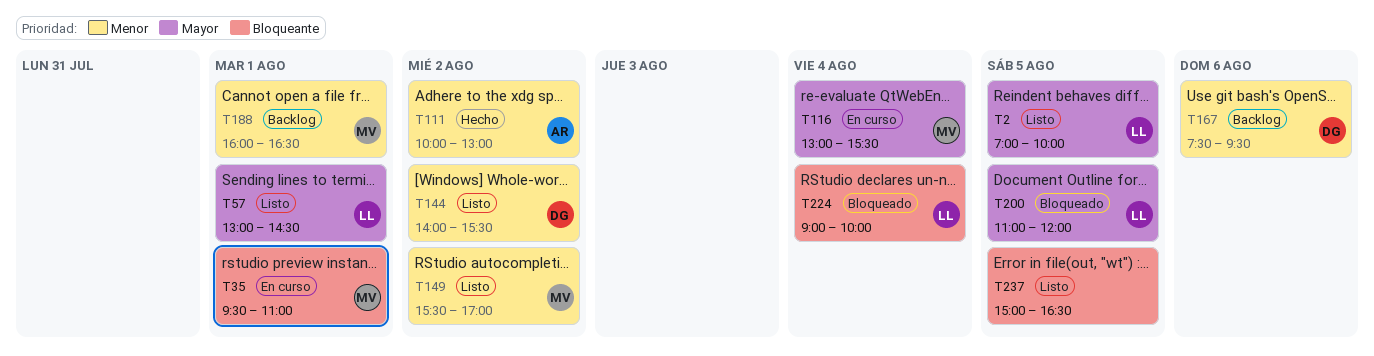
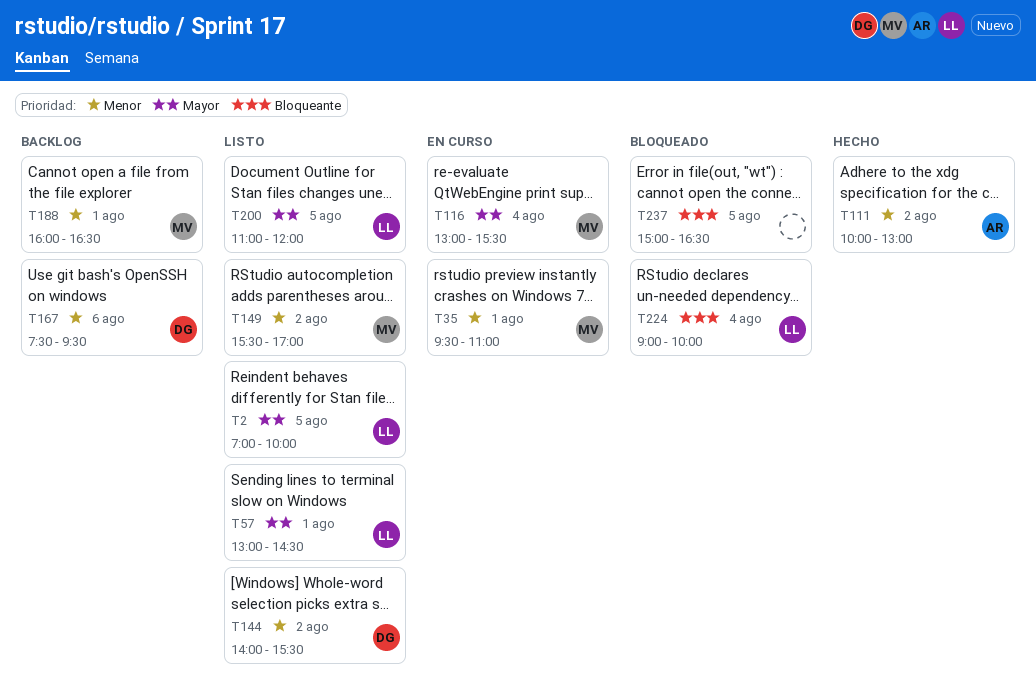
T35, priority: Bloqueante -> Menor
T200, status: Bloqueado -> Listo
T237, status: Listo -> Bloqueado

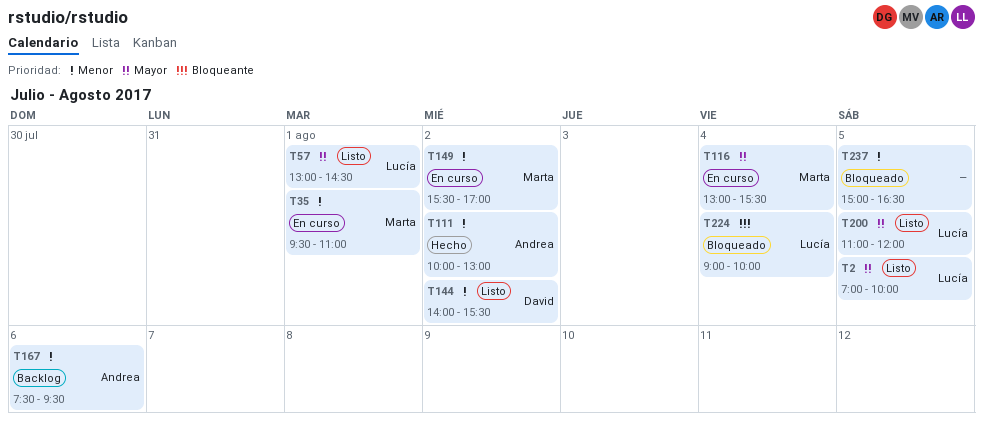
T149, status: Listo -> En curso
T167, owner: David -> Andrea
T188: present -> none
T237, priority: Bloqueante -> Menor

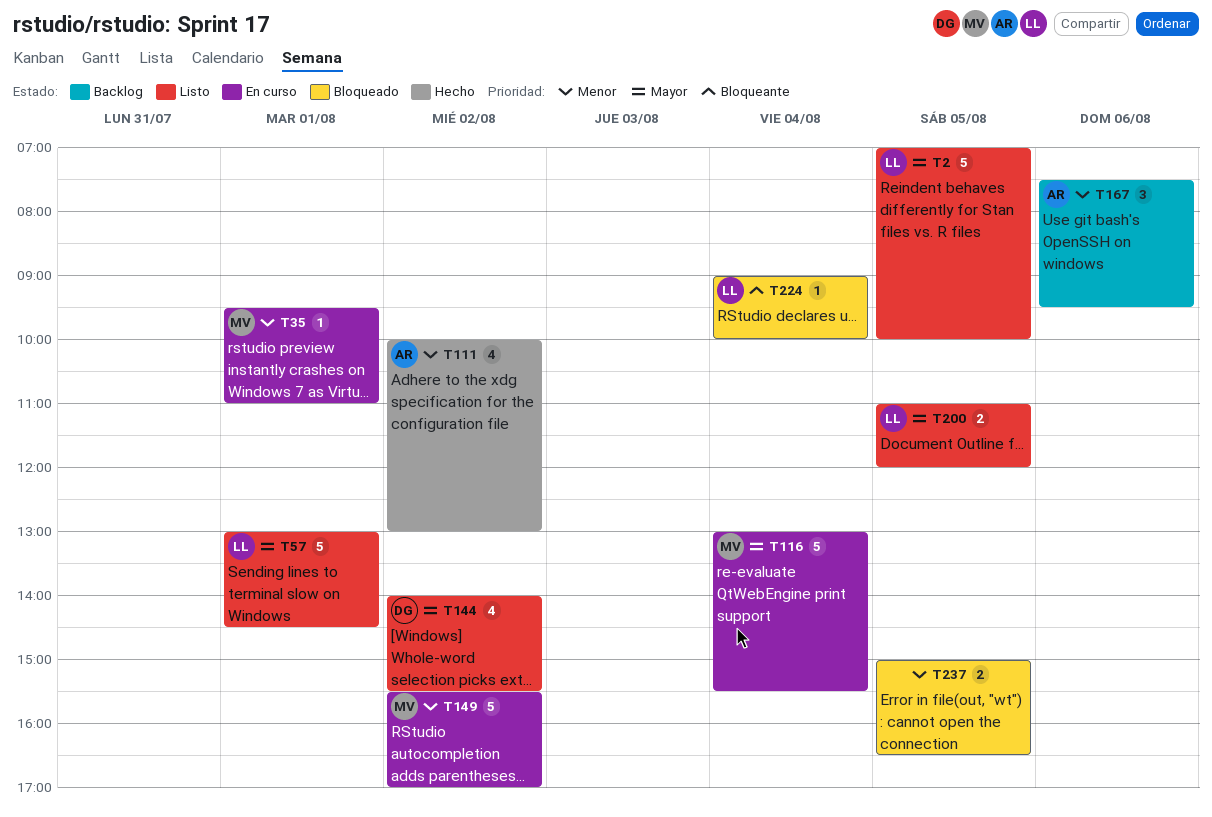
T144, priority: Menor -> Mayor

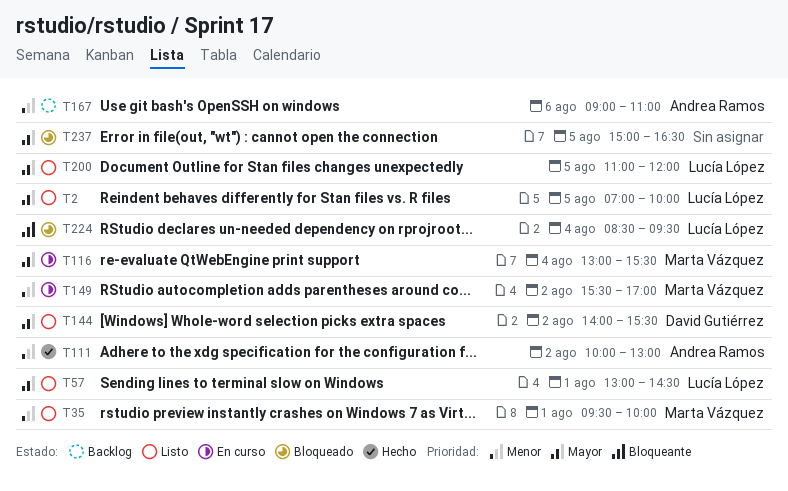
T35, status: En curso -> Listo
T35, ends: 11:00 -> 10:00
T167, begins: 07:30 -> 09:00
T167, ends: 09:30 -> 11:00
T224, begins: 09:00 -> 08:30
T224, ends: 10:00 -> 09:30
T237, priority: Menor -> Mayor

